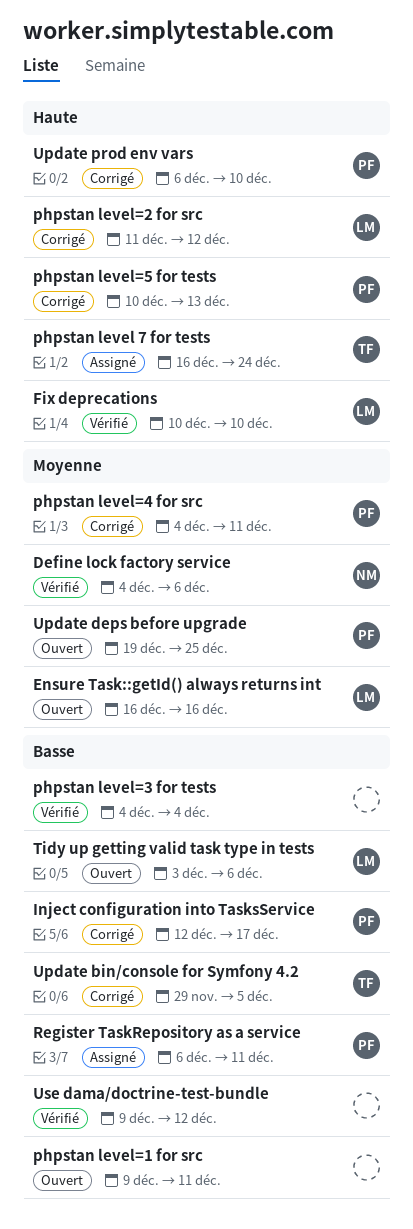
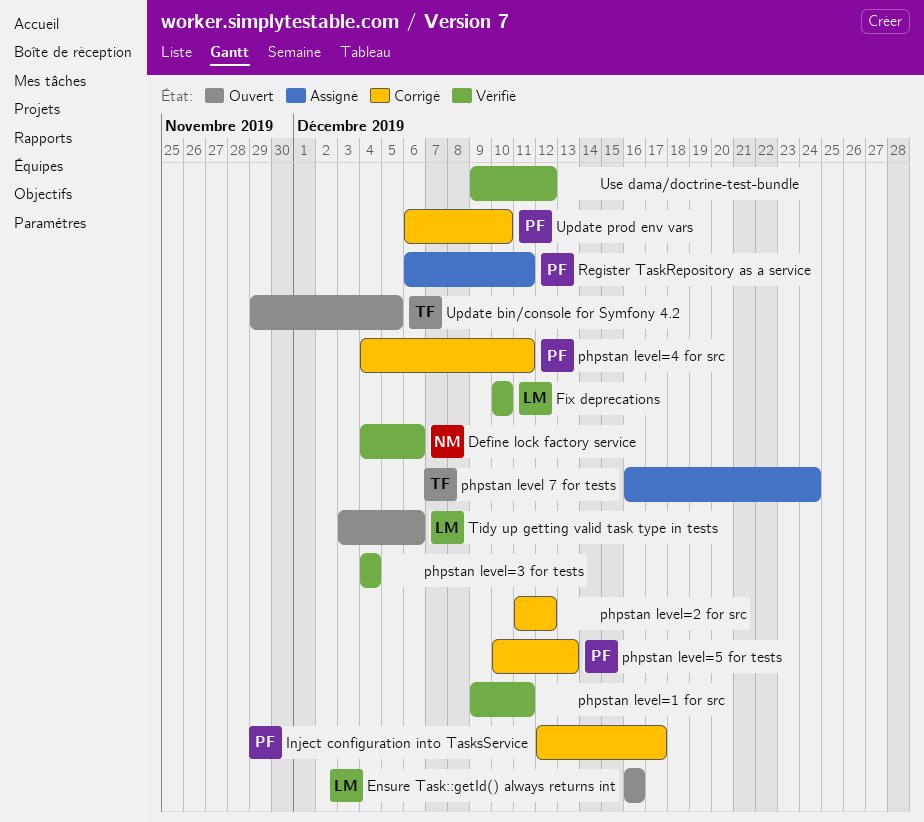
phpstan level=1 for src, status: Ouvert -> Vérifié
phpstan level=2 for src, owner: LM -> none
Update bin/console for Symfony 4.2, status: Corrigé -> Ouvert
Update deps before upgrade: present -> none

